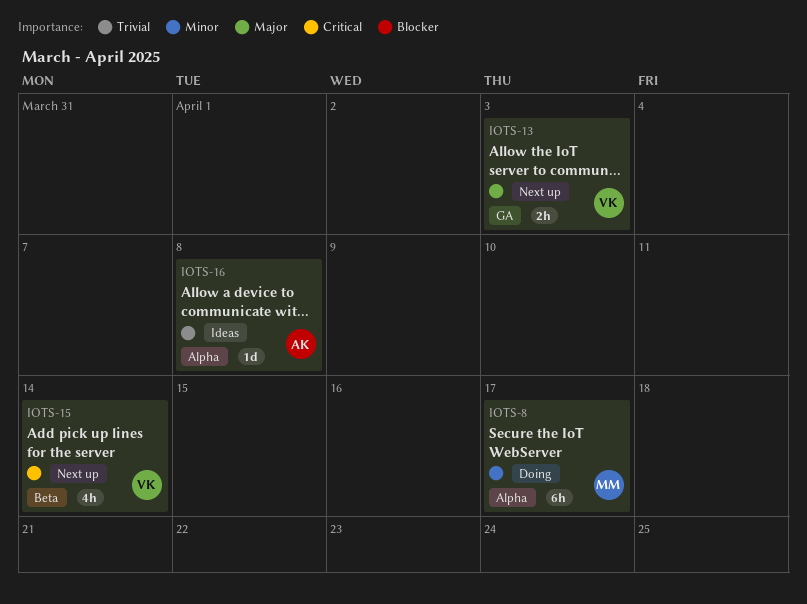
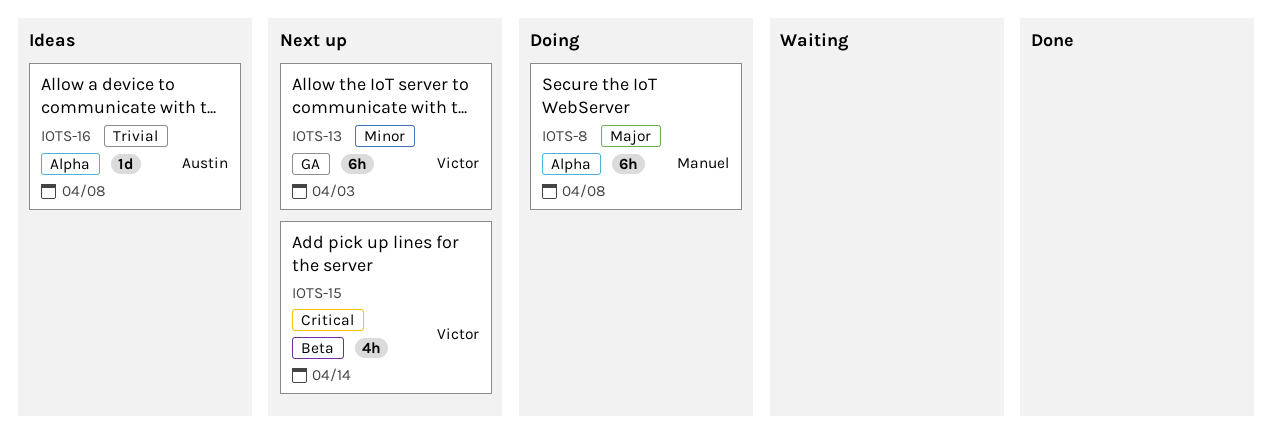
IOTS-8, priority: Minor -> Major
IOTS-8, due: Apr 17 -> Apr 8
IOTS-13, priority: Major -> Minor
IOTS-13, estimate: 2h -> 6h

